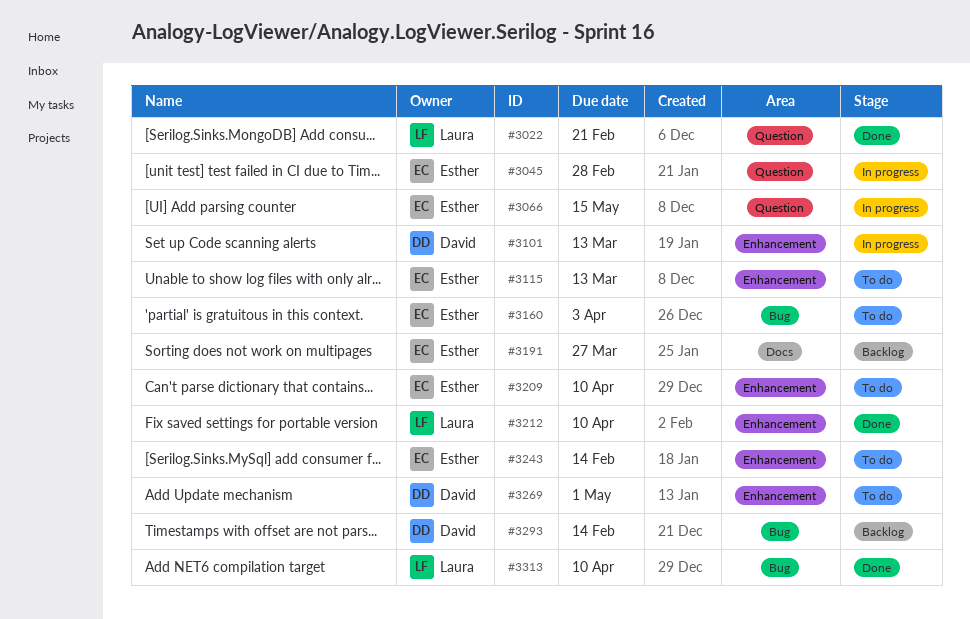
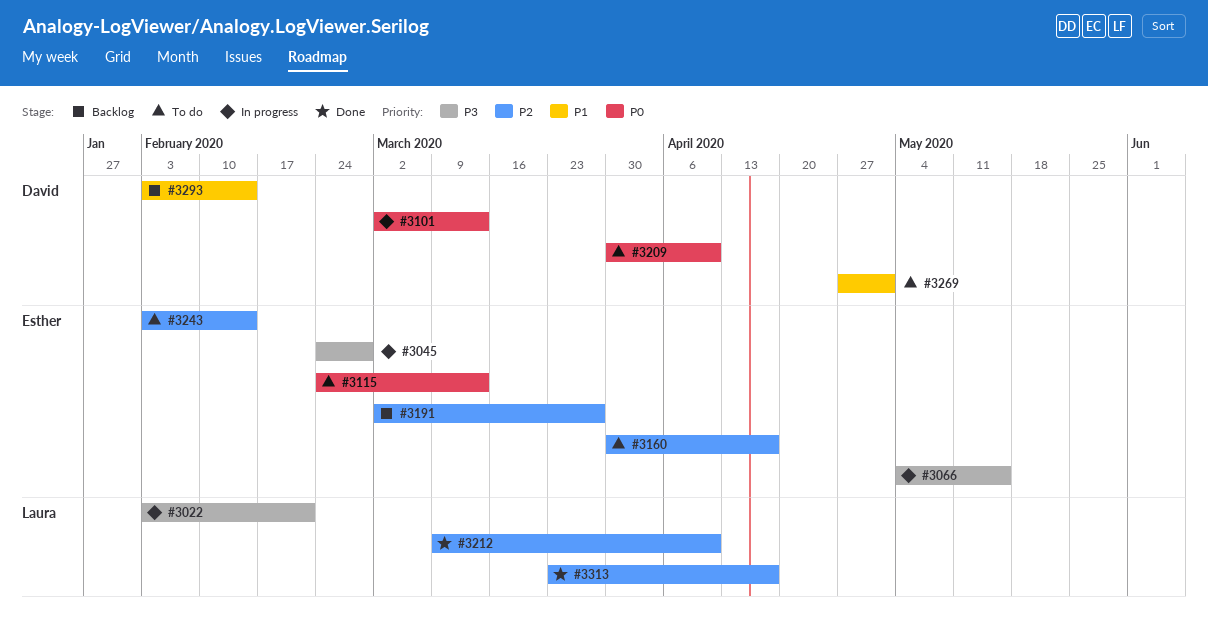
#3022, status: Done -> In progress
#3160, due: Apr 3 -> Apr 17
#3209, owner: Esther -> David
#3313, due: Apr 10 -> Apr 17

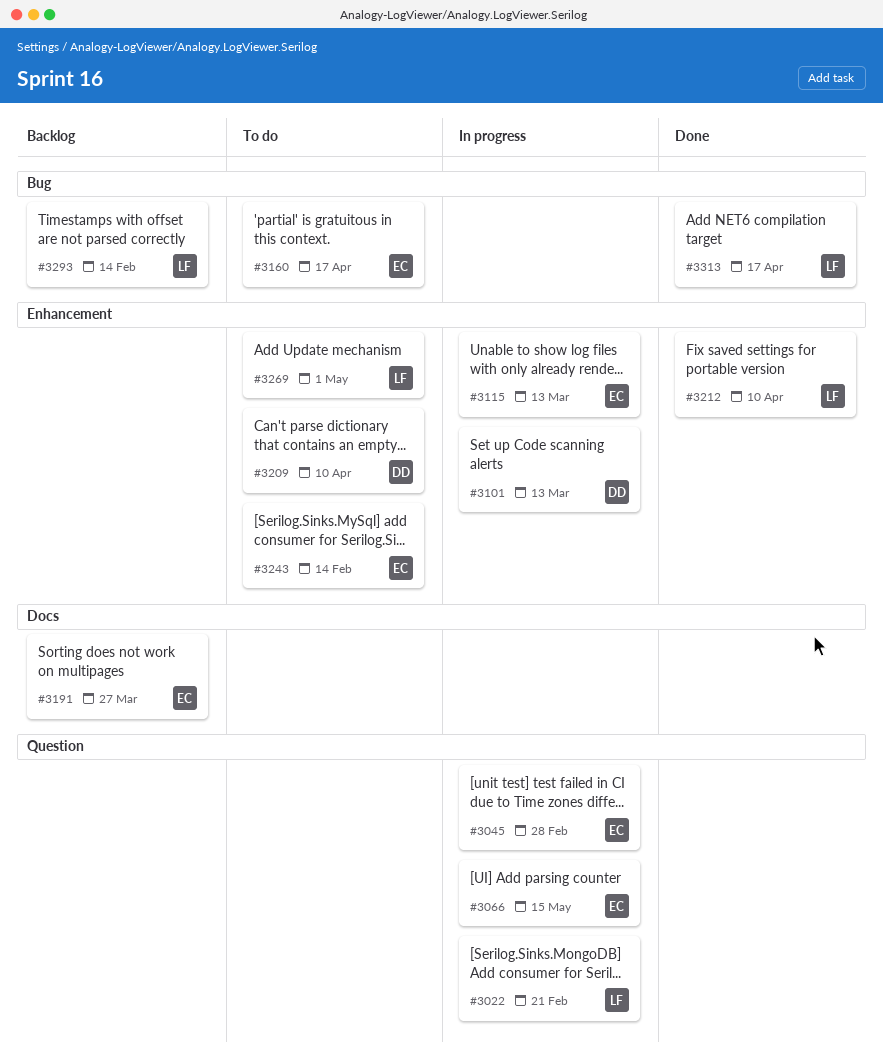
#3115, status: To do -> In progress
#3269, owner: David -> Laura
#3293, owner: David -> Laura

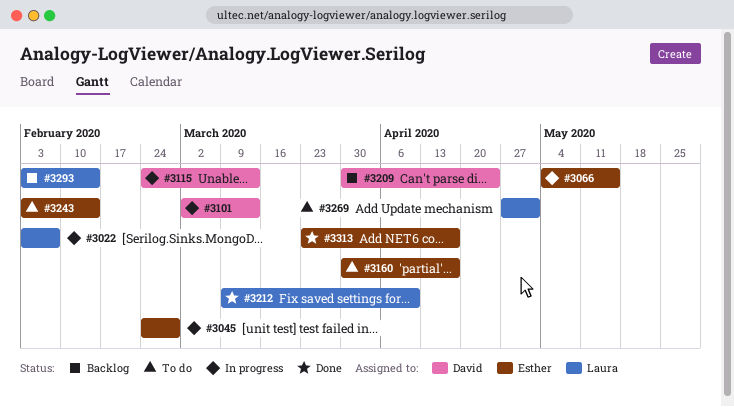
#3022, due: Feb 21 -> Feb 7
#3115, owner: Esther -> David
#3191: present -> none
#3209, status: To do -> Backlog
#3209, due: Apr 10 -> Apr 24
#3313, owner: Laura -> Esther

